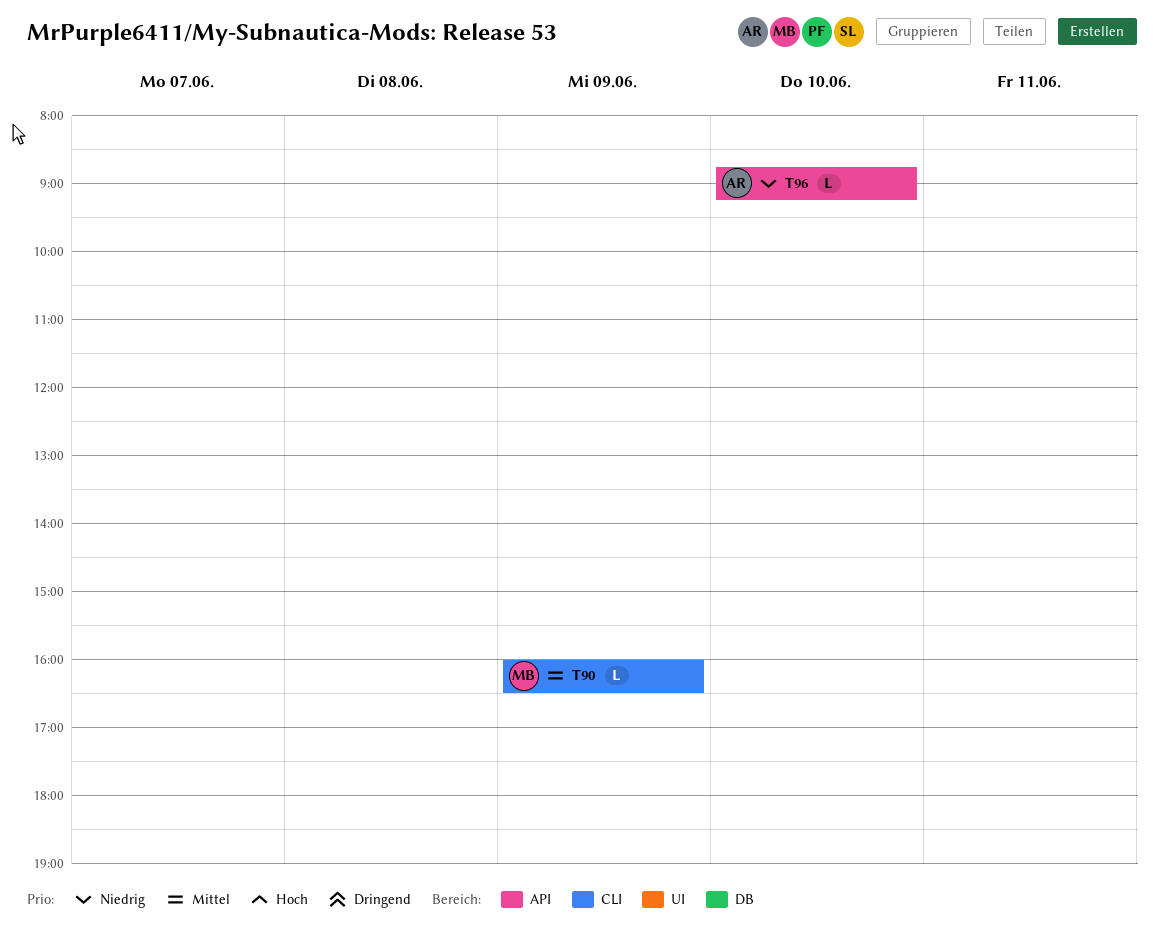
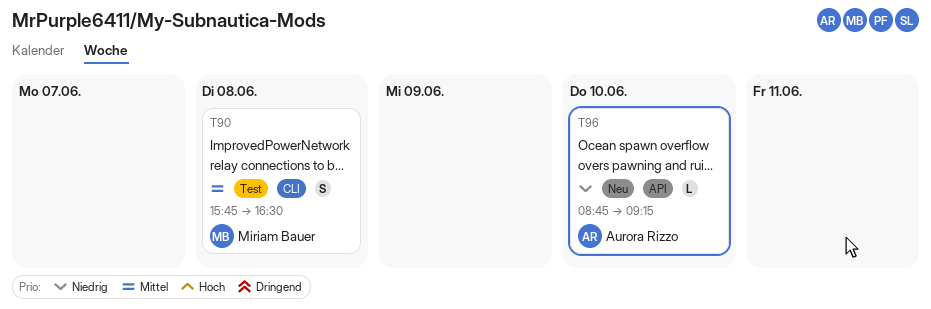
T90, estimate: L -> S
T90, day: Jun 9 -> Jun 8
T90, begins: 16:00 -> 15:45

